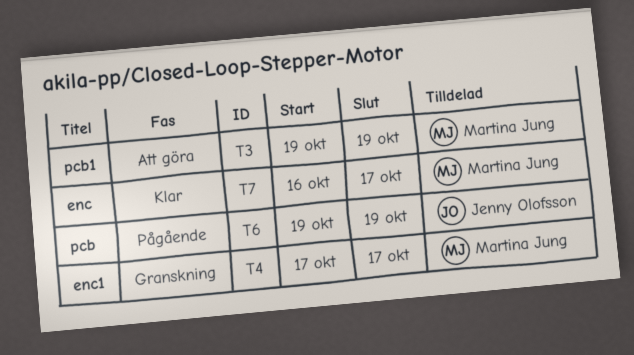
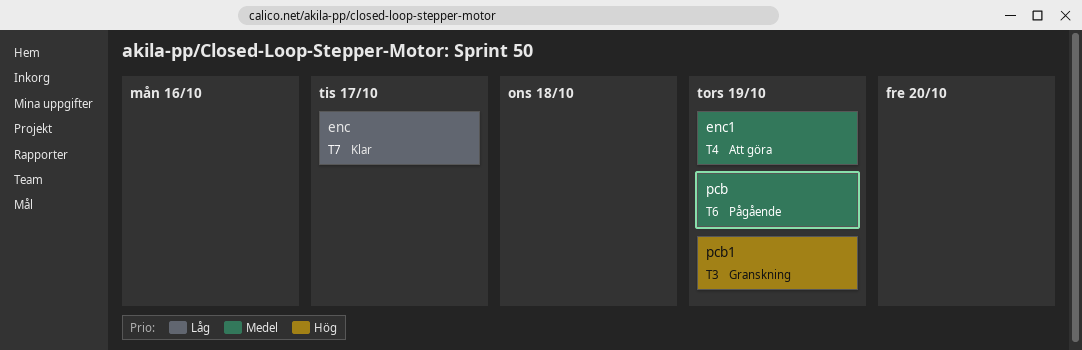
T3, status: Att göra -> Granskning
T4, status: Granskning -> Att göra
T4, due: Oct 17 -> Oct 19

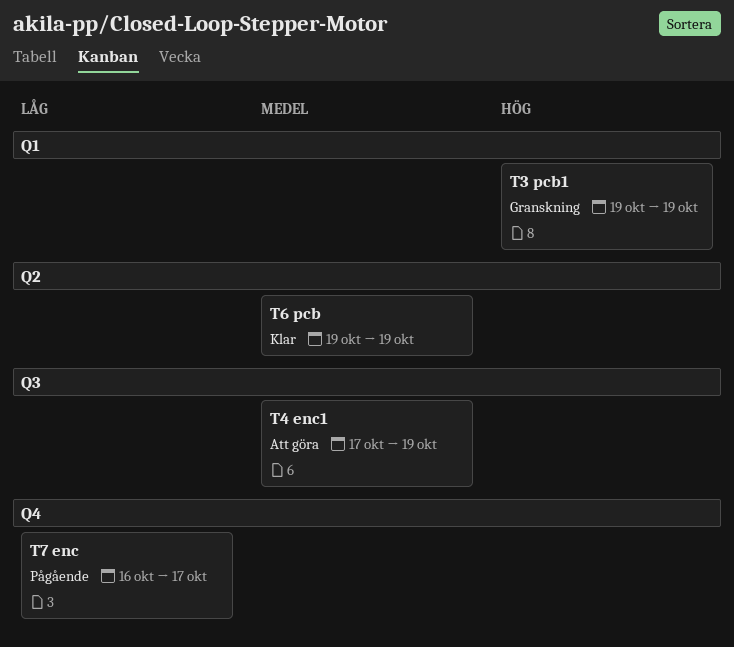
T6, status: Pågående -> Klar
T7, status: Klar -> Pågående

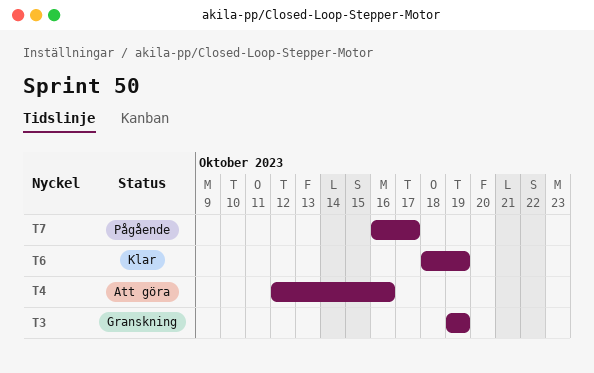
T4, start: Oct 17 -> Oct 12
T4, due: Oct 19 -> Oct 16
T6, start: Oct 19 -> Oct 18

